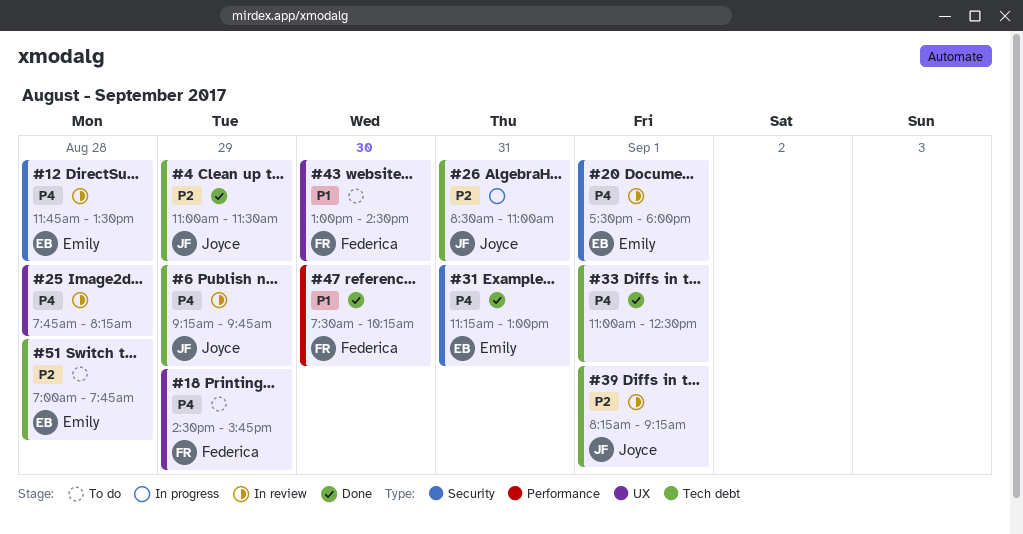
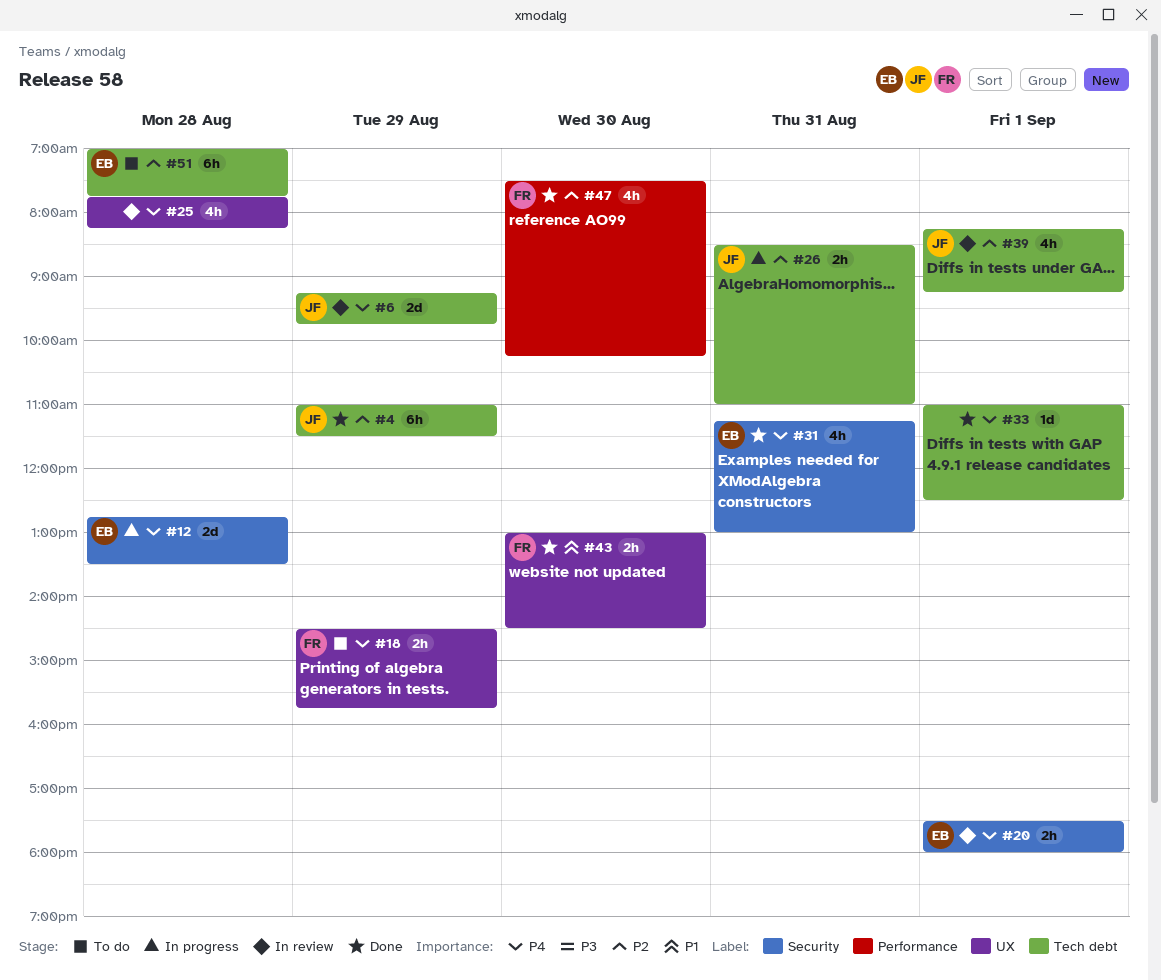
#12, status: In review -> In progress
#12, begins: 11:45 -> 12:45
#43, status: To do -> Done
#47, priority: P1 -> P2

